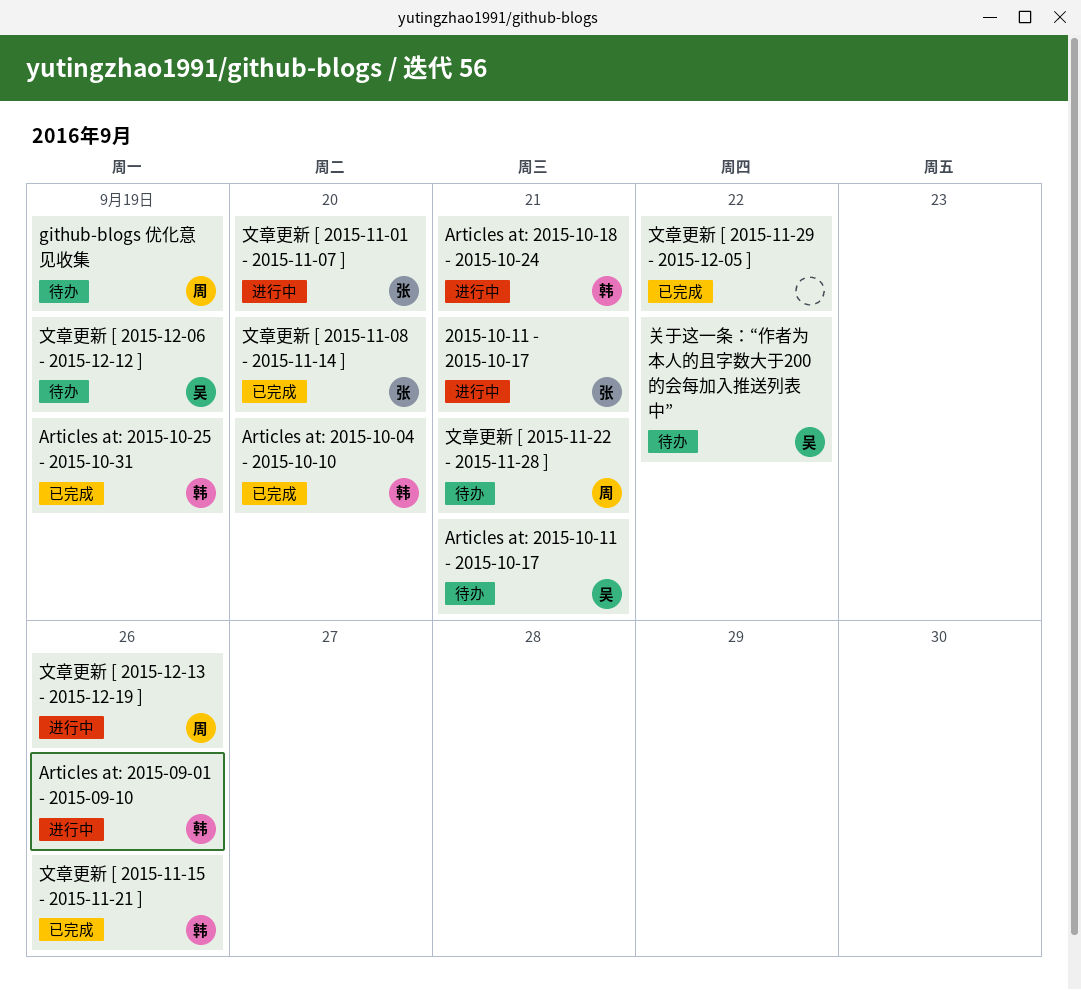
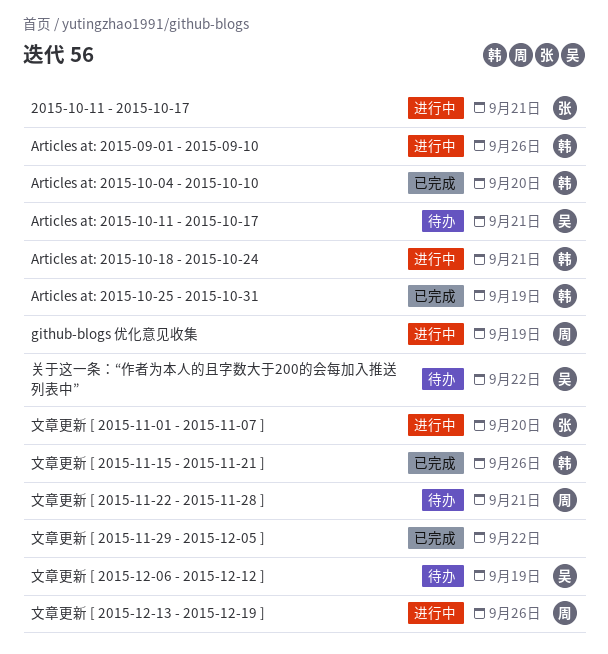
github-blogs 优化意见收集, status: 待办 -> 进行中
文章更新 [ 2015-11-08 - 2015-11-14 ]: present -> none

